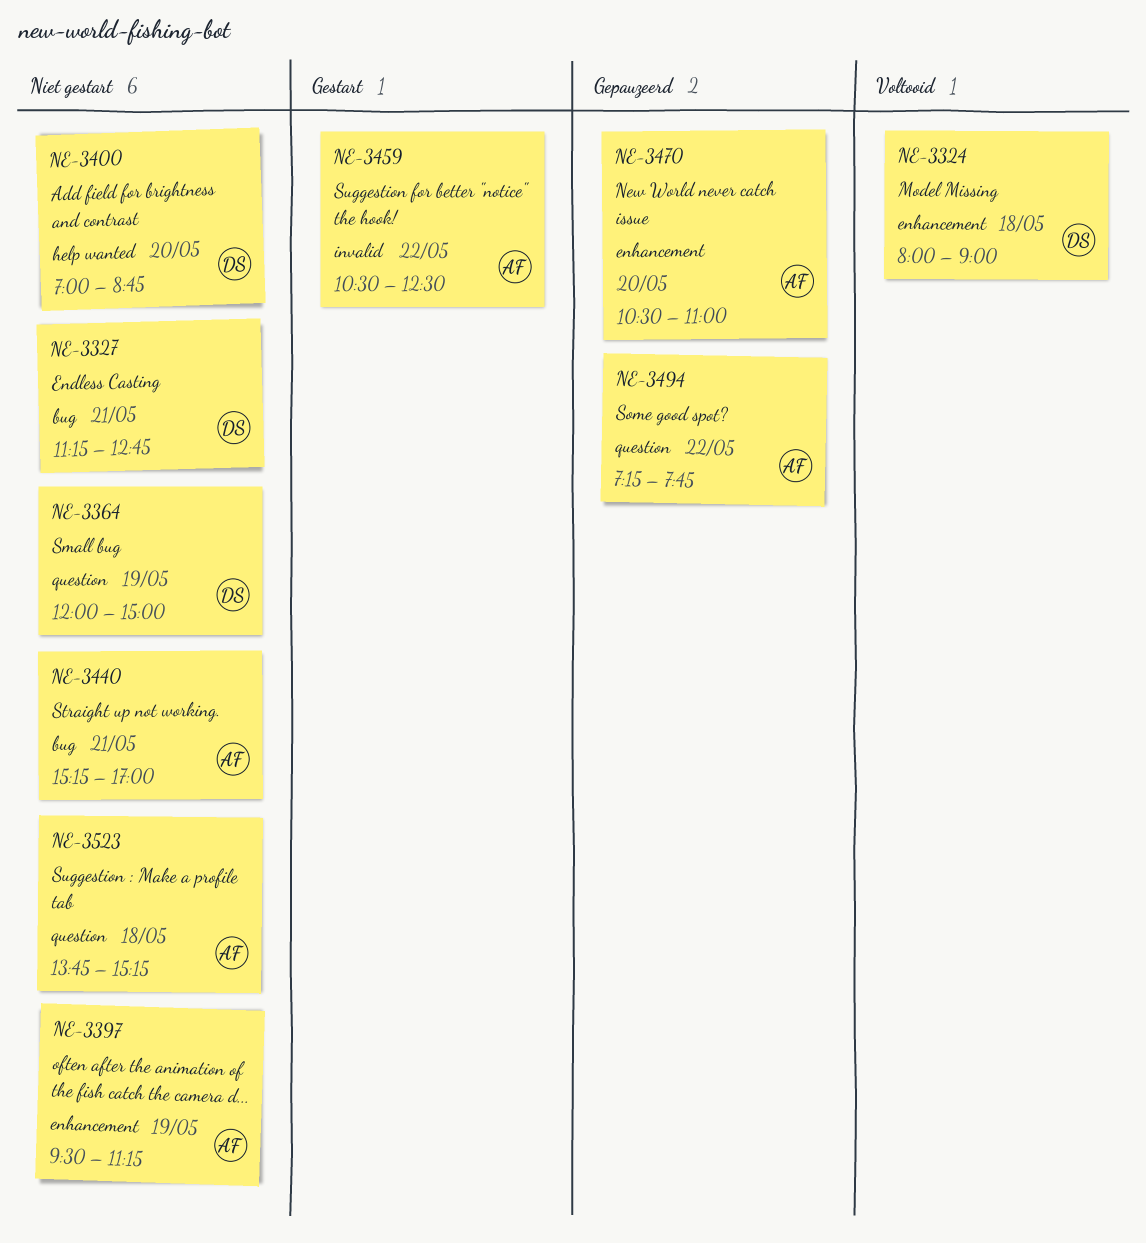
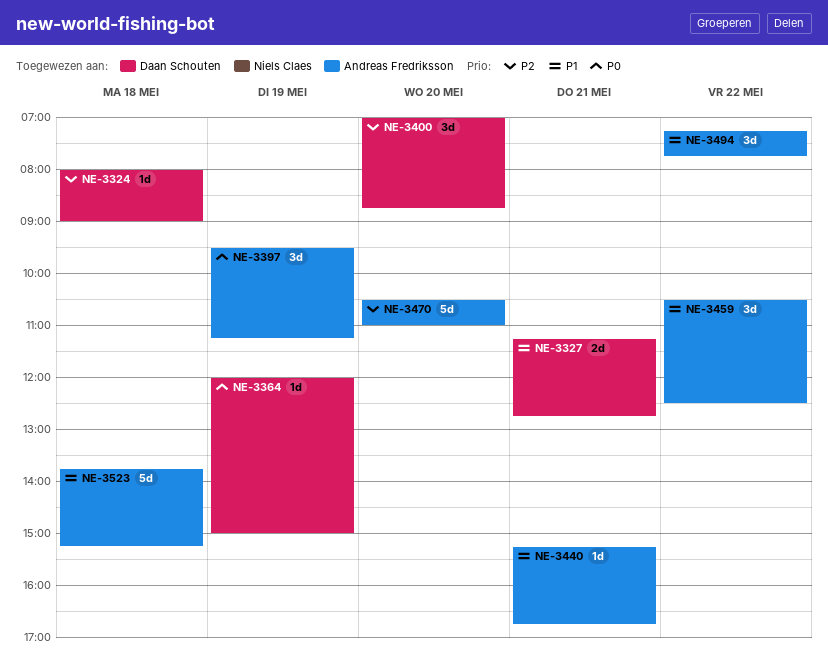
NE-3440, ends: 17:00 -> 16:45

